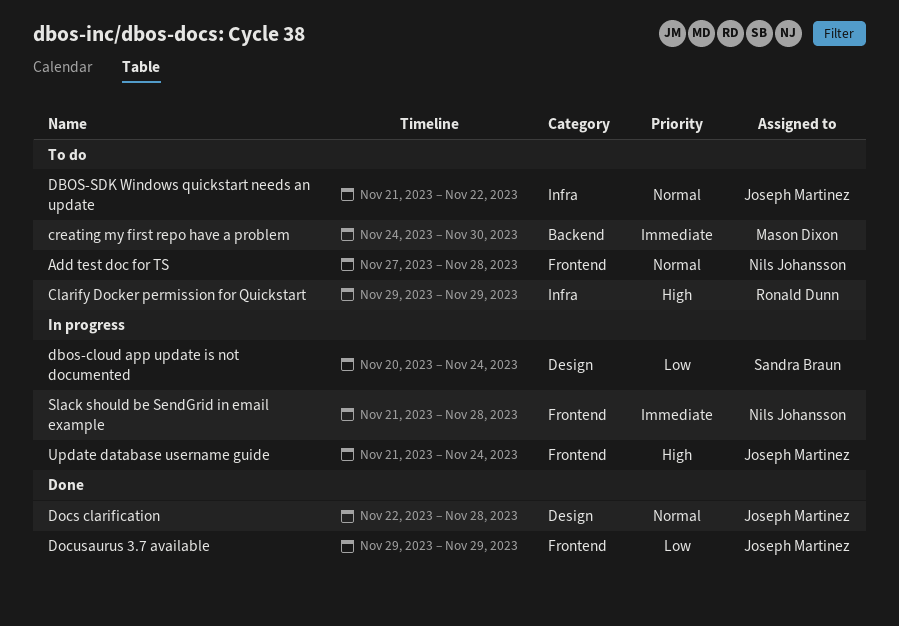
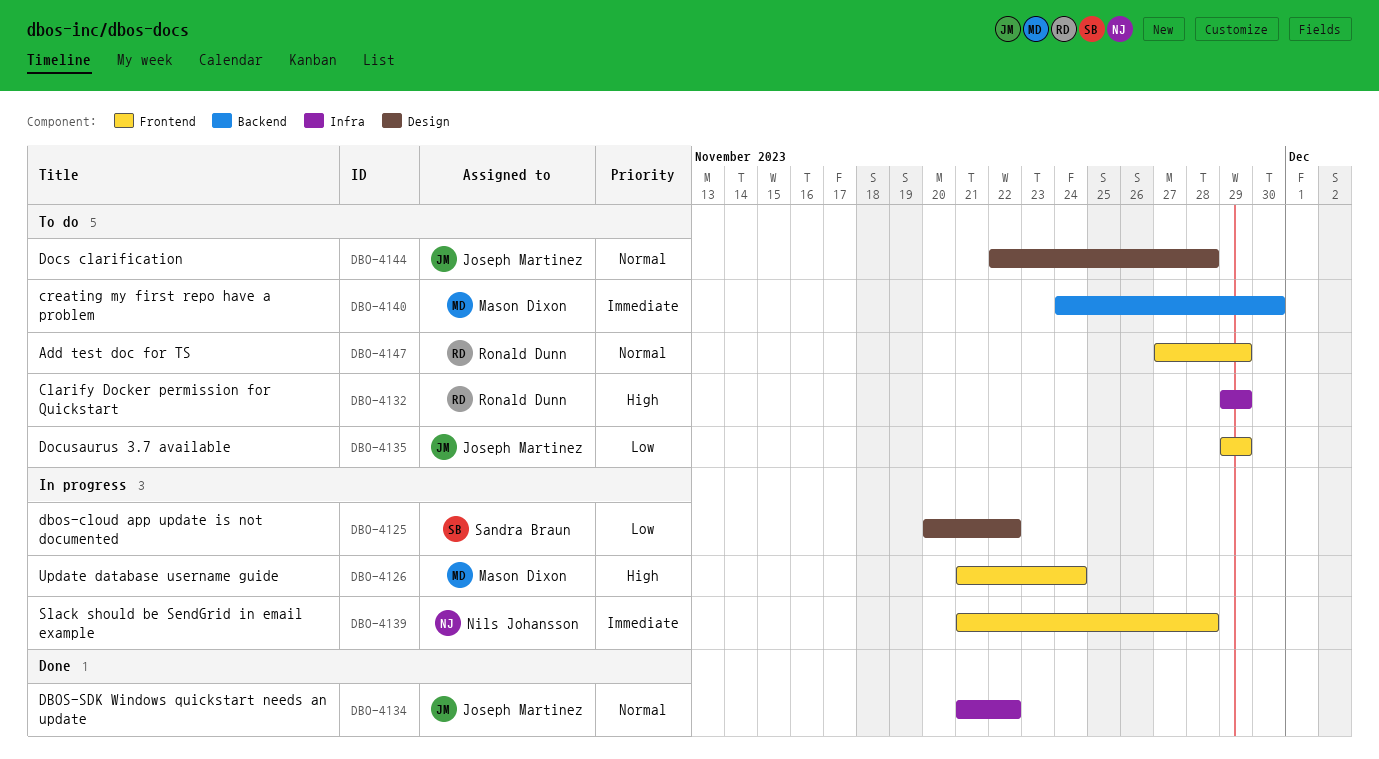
Add test doc for TS, owner: Nils Johansson -> Ronald Dunn
Add test doc for TS, due: Nov 28 -> Nov 29
dbos-cloud app update is not documented, due: Nov 24 -> Nov 22
DBOS-SDK Windows quickstart needs an update, status: To do -> Done
Docs clarification, status: Done -> To do
Docusaurus 3.7 available, status: Done -> To do
Update database username guide, owner: Joseph Martinez -> Mason Dixon

